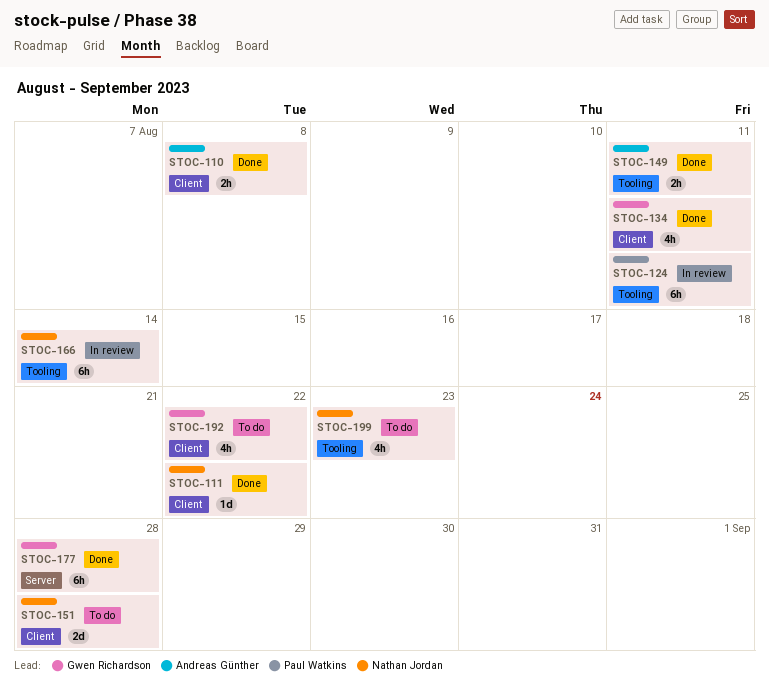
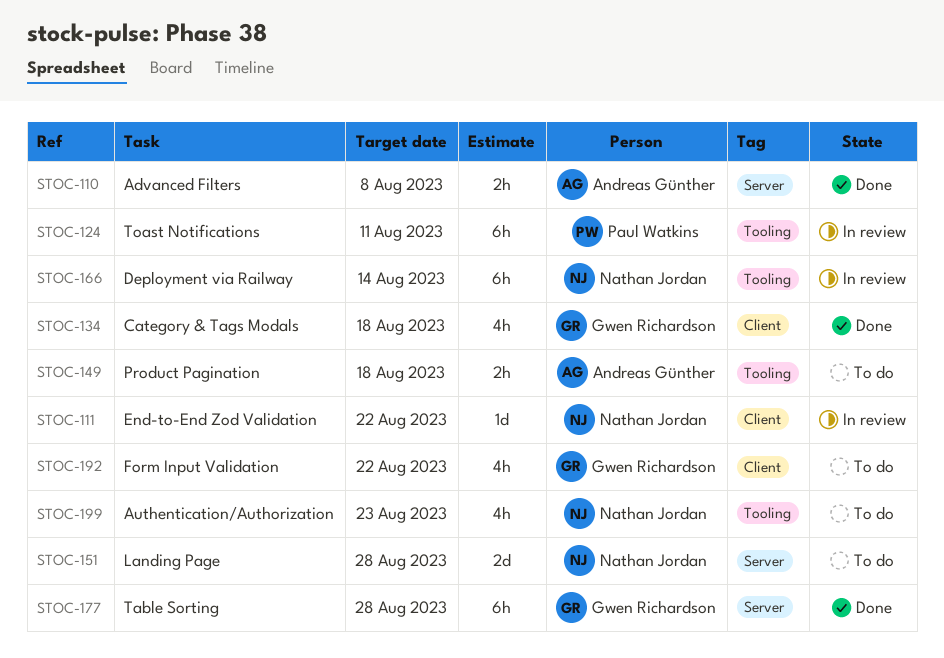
STOC-110, label: Client -> Server
STOC-111, status: Done -> In review
STOC-134, due: Aug 11 -> Aug 18
STOC-149, status: Done -> To do
STOC-149, due: Aug 11 -> Aug 18
STOC-151, label: Client -> Server

